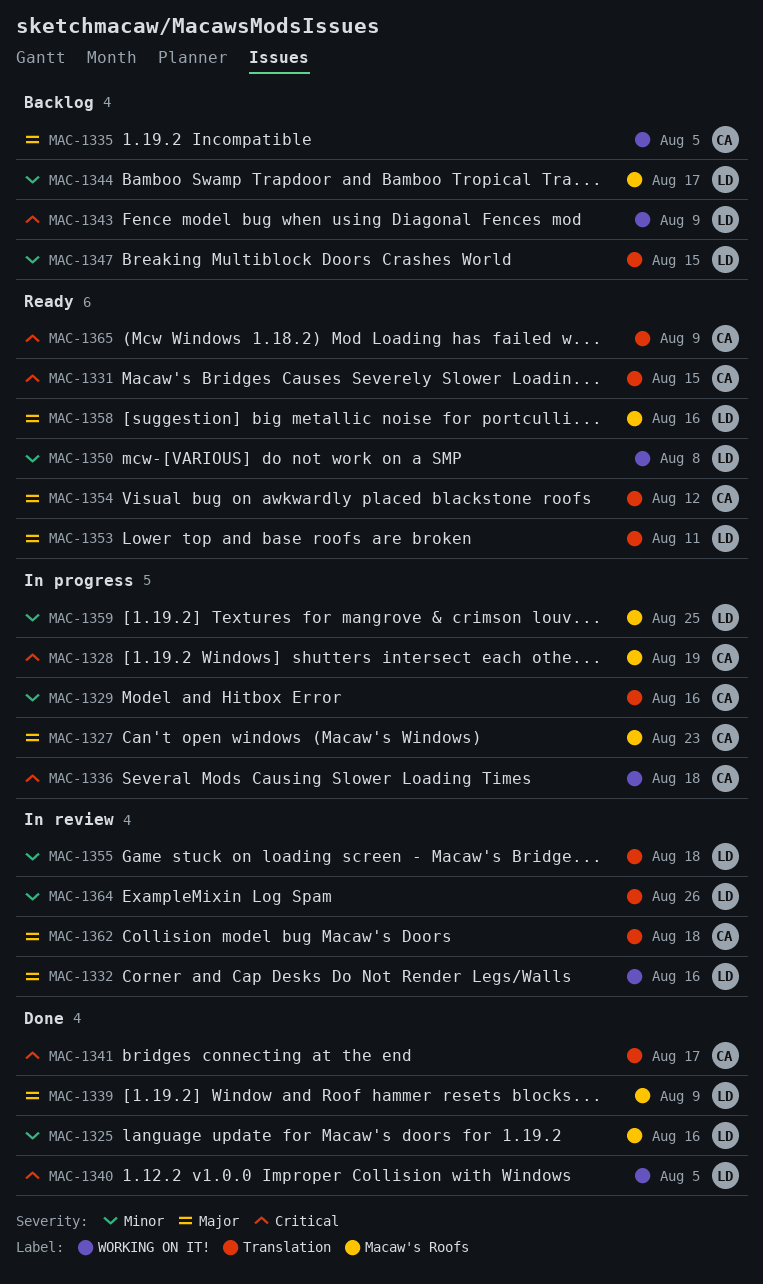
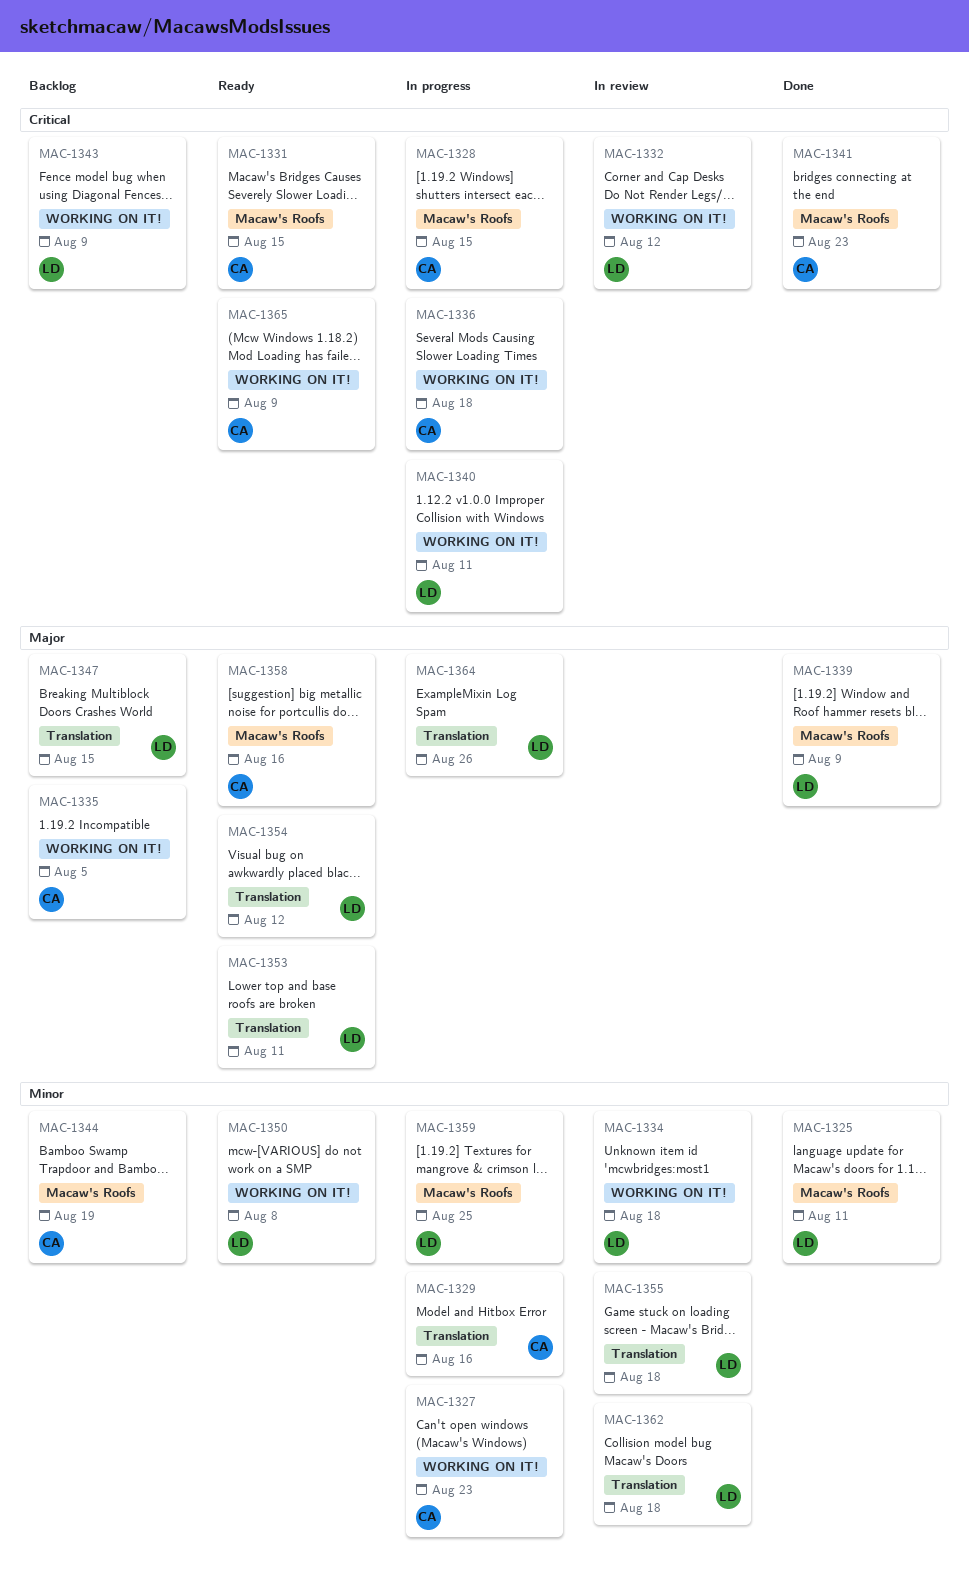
MAC-1325, due: Aug 16 -> Aug 11
MAC-1327, priority: Major -> Minor
MAC-1327, label: Macaw's Roofs -> WORKING ON IT!
MAC-1328, due: Aug 19 -> Aug 15
MAC-1331, label: Translation -> Macaw's Roofs
MAC-1332, priority: Major -> Critical
MAC-1332, due: Aug 16 -> Aug 12
MAC-1334: none -> present
MAC-1340, status: Done -> In progress
MAC-1340, due: Aug 5 -> Aug 11
MAC-1341, label: Translation -> Macaw's Roofs
MAC-1341, due: Aug 17 -> Aug 23
MAC-1344, owner: LD -> CA
MAC-1344, due: Aug 17 -> Aug 19
MAC-1347, priority: Minor -> Major
MAC-1354, owner: CA -> LD
MAC-1358, owner: LD -> CA
MAC-1362, owner: CA -> LD
MAC-1362, priority: Major -> Minor
MAC-1364, status: In review -> In progress
MAC-1364, priority: Minor -> Major
MAC-1365, label: Translation -> WORKING ON IT!

